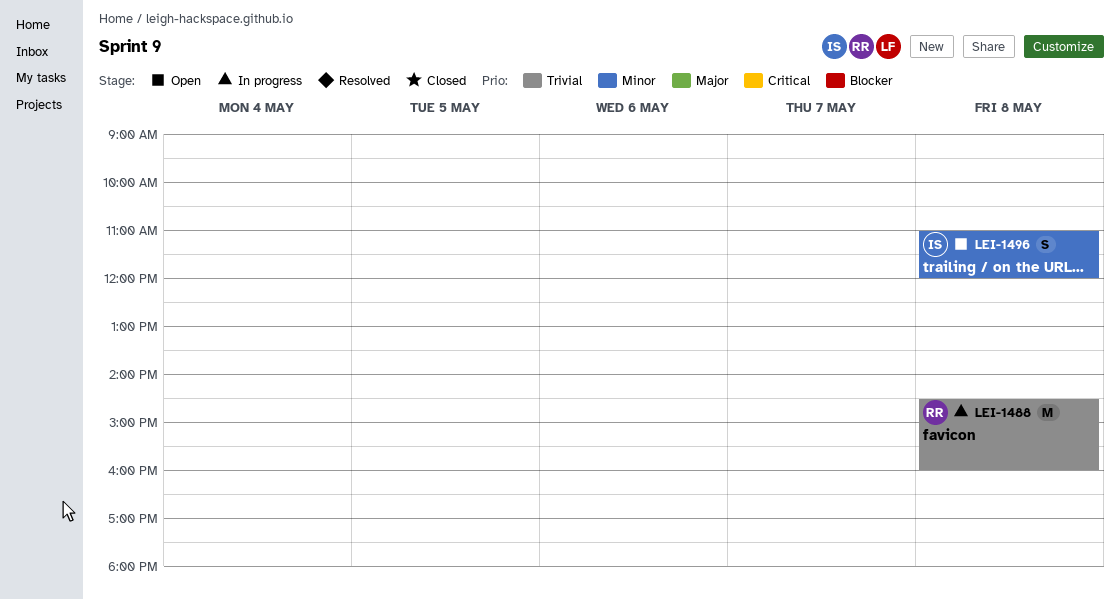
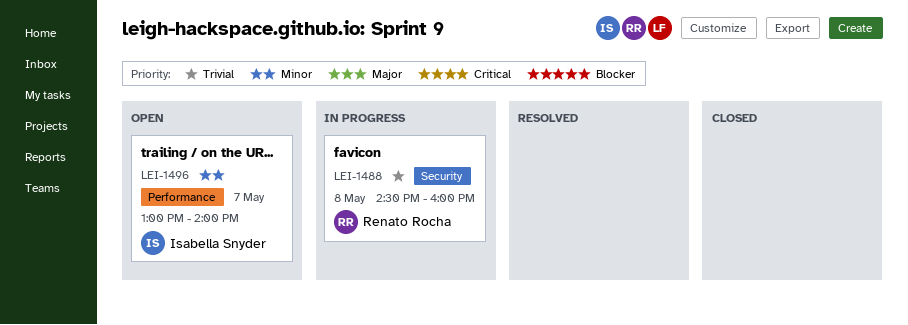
LEI-1496, day: May 8 -> May 7
LEI-1496, begins: 11:00 -> 13:00
LEI-1496, ends: 12:00 -> 14:00

